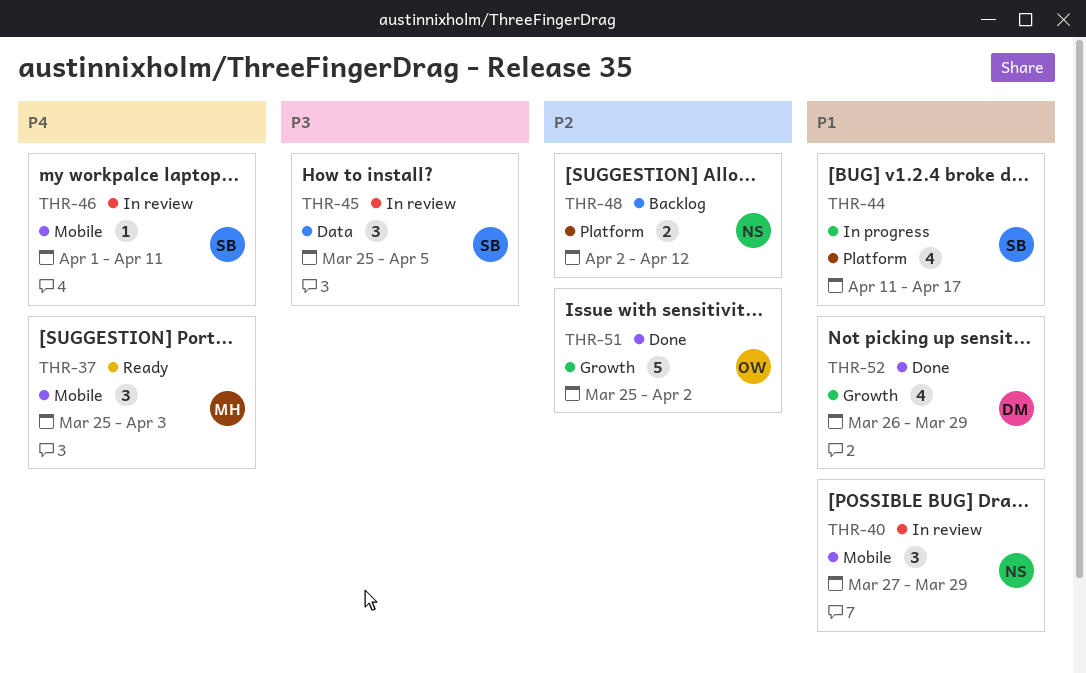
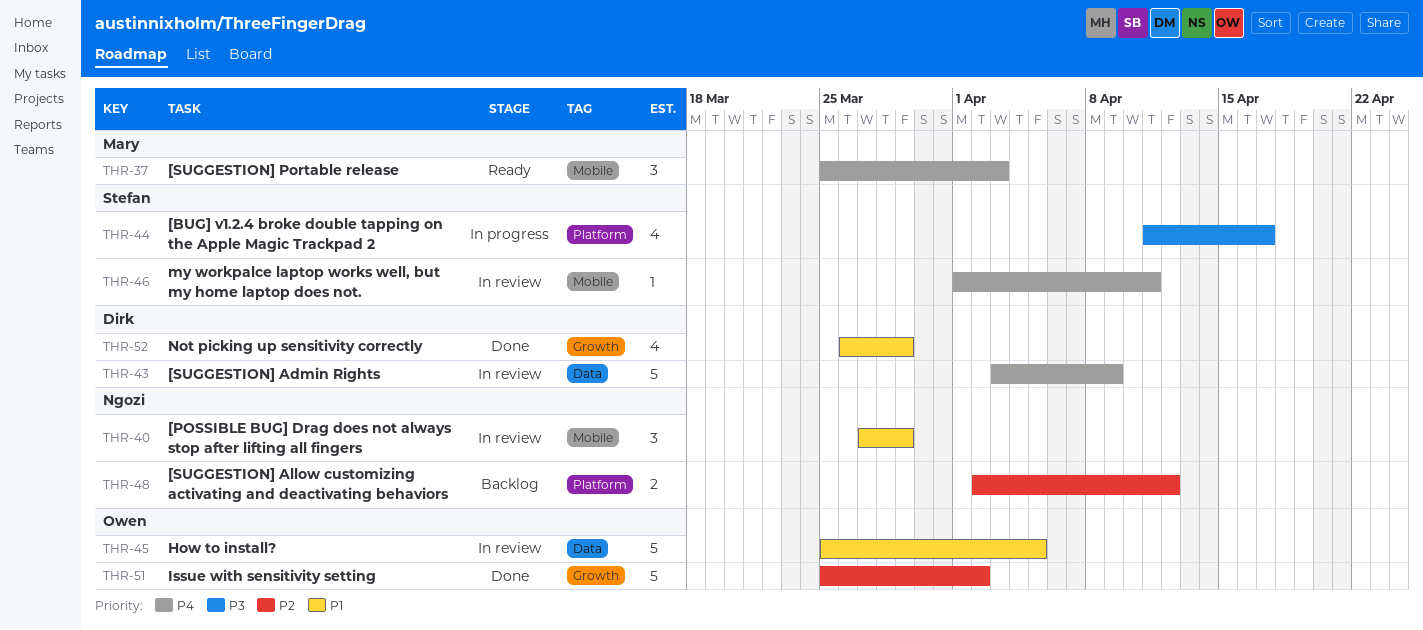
THR-43: none -> present
THR-44, priority: P1 -> P3
THR-45, owner: Stefan -> Owen
THR-45, priority: P3 -> P1
THR-45, estimate: 3 -> 5

